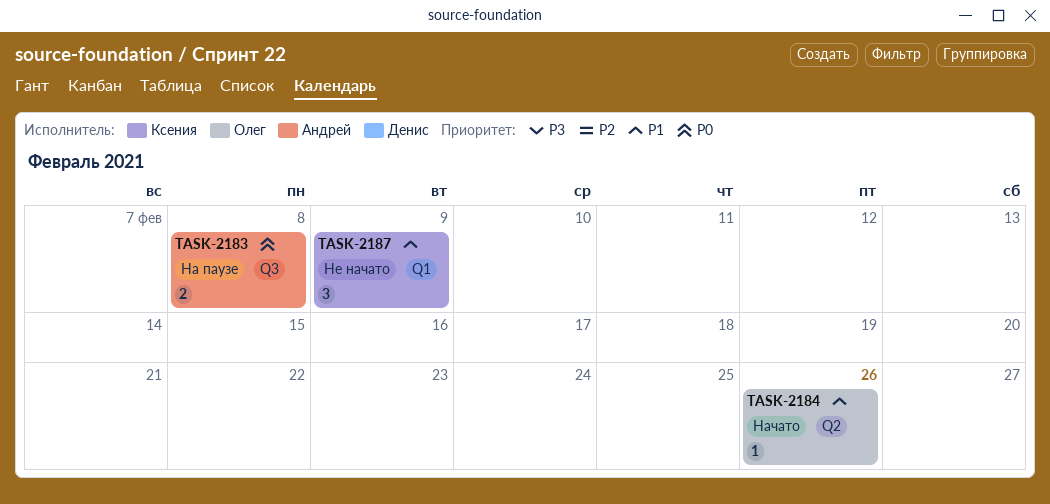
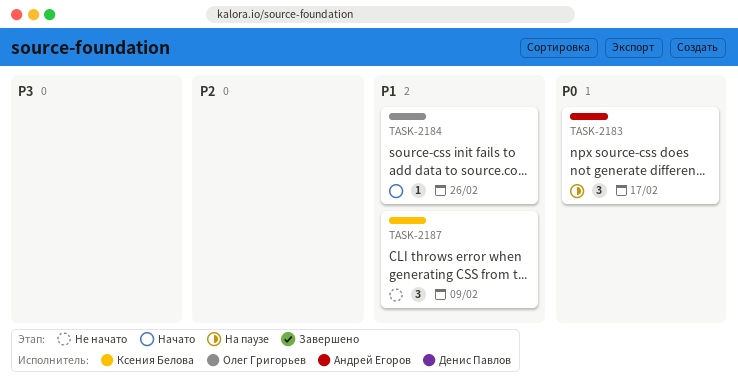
TASK-2183, estimate: 2 -> 3
TASK-2183, due: Feb 8 -> Feb 17

